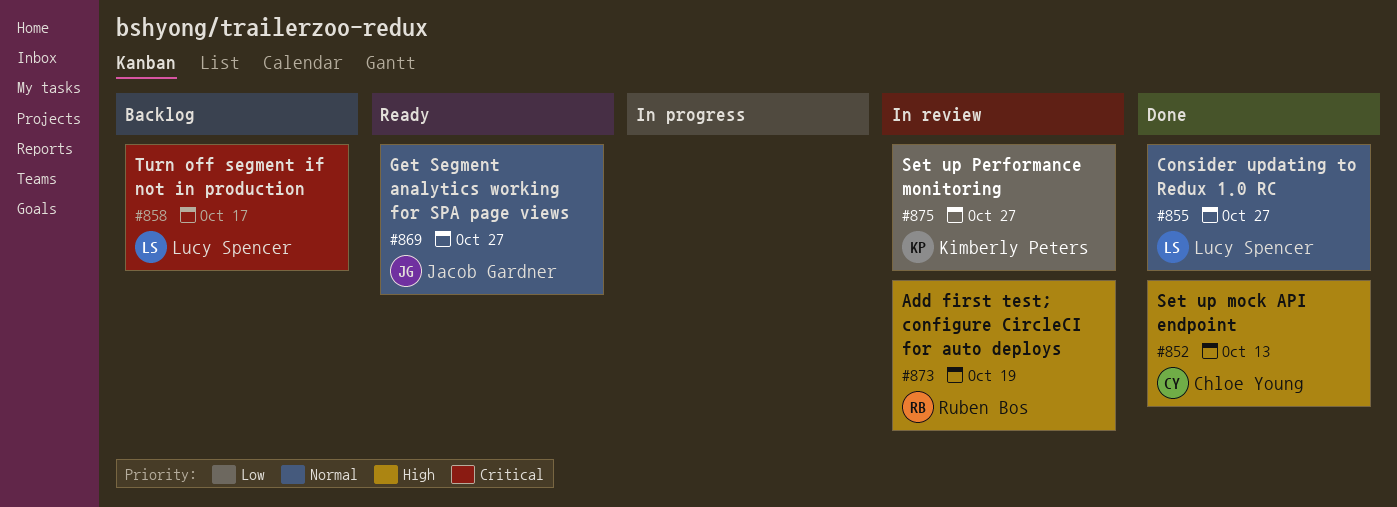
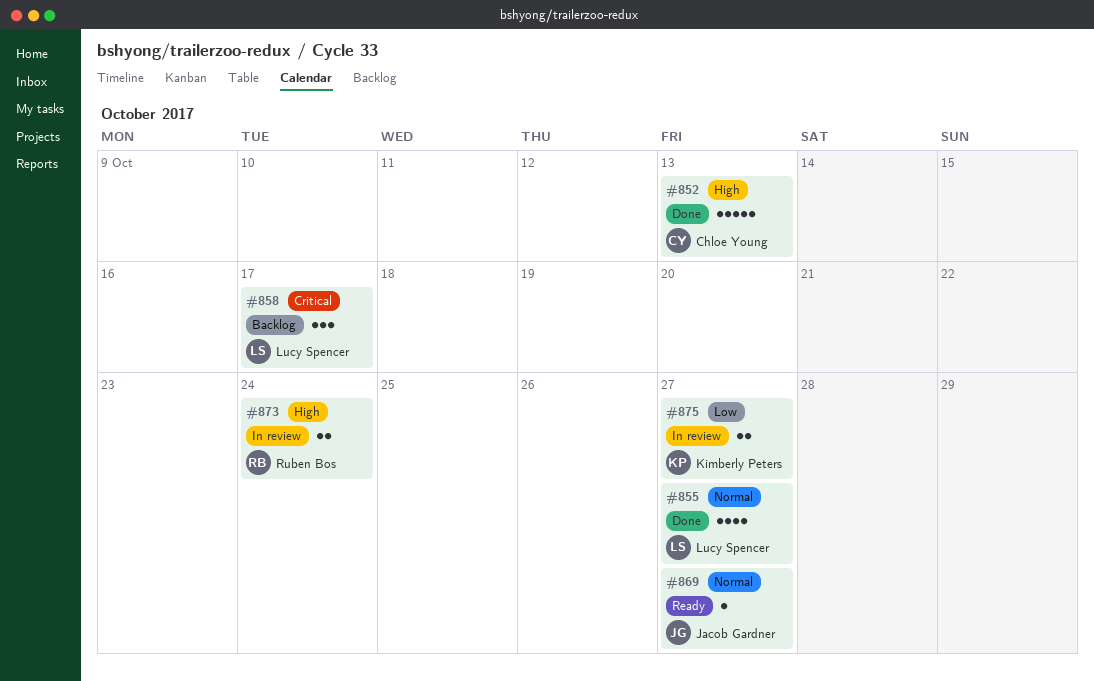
#873, due: Oct 19 -> Oct 24

